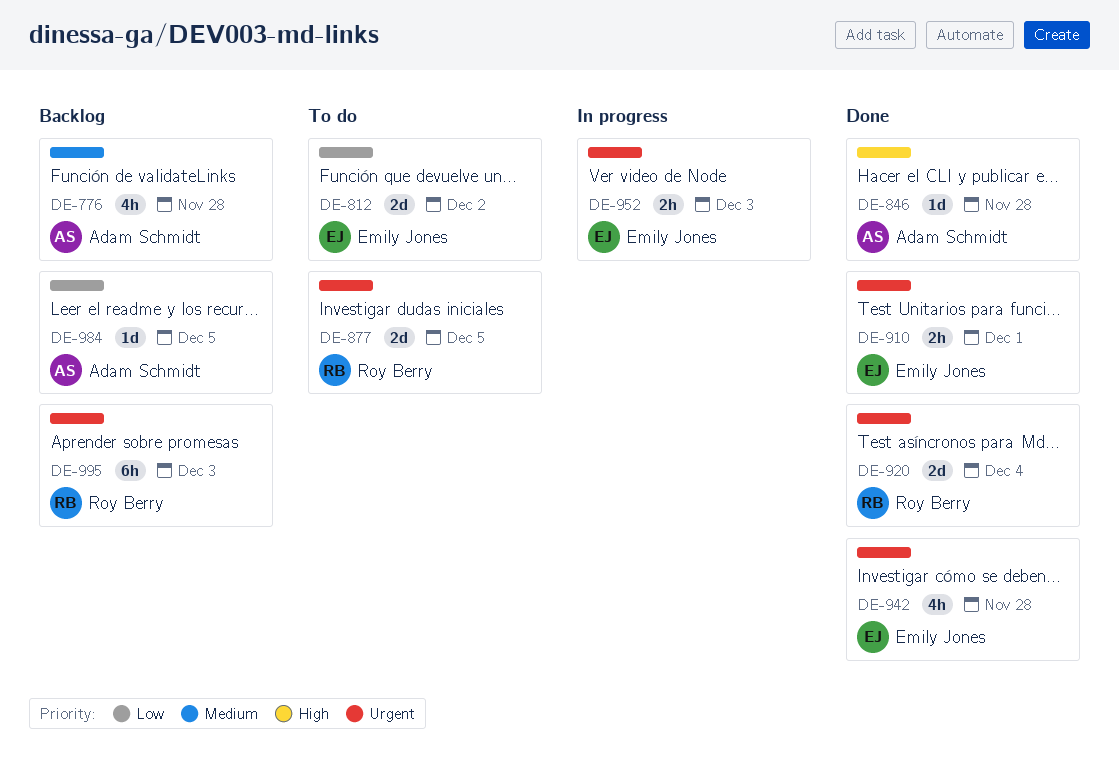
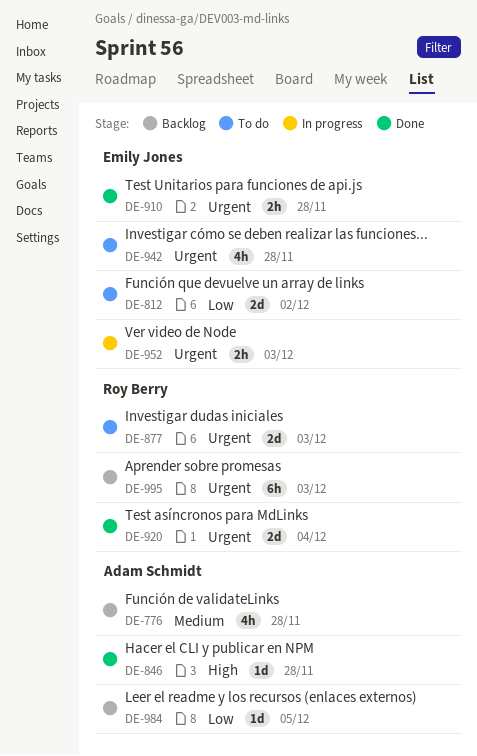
DE-877, due: Dec 5 -> Dec 3
DE-910, due: Dec 1 -> Nov 28
DE-942, status: Done -> To do

